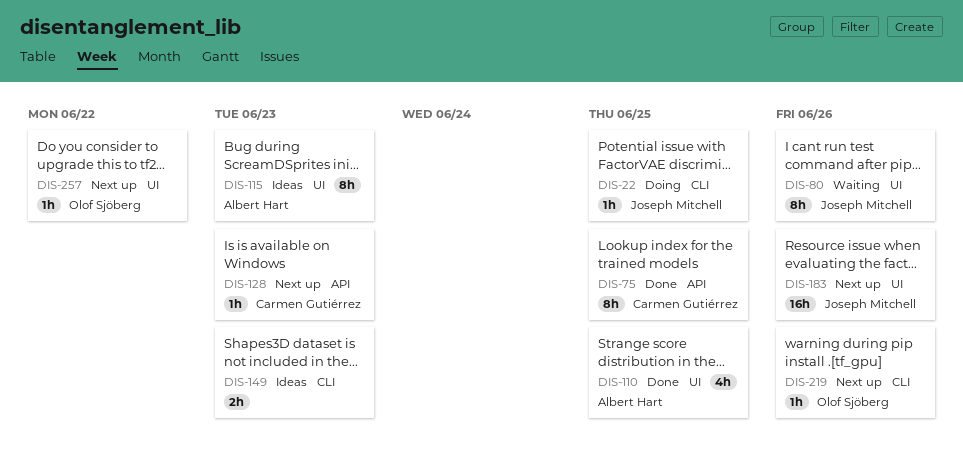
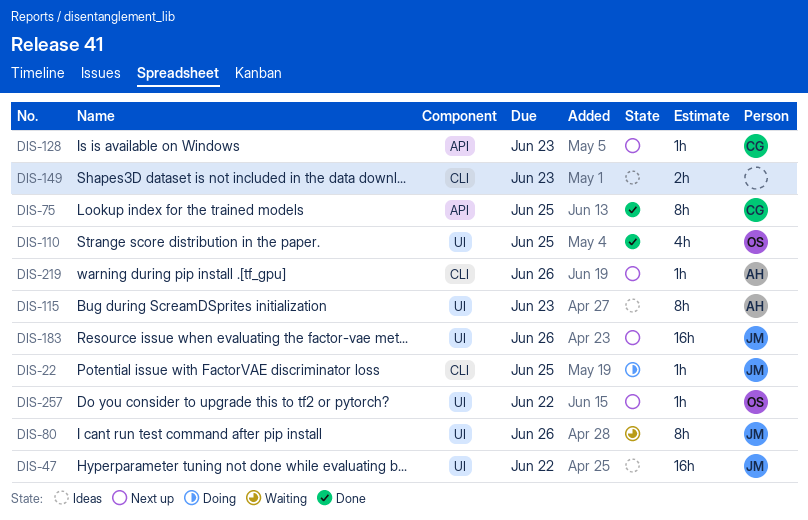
DIS-47: none -> present
DIS-110, owner: Albert Hart -> Olof Sjöberg
DIS-219, owner: Olof Sjöberg -> Albert Hart

